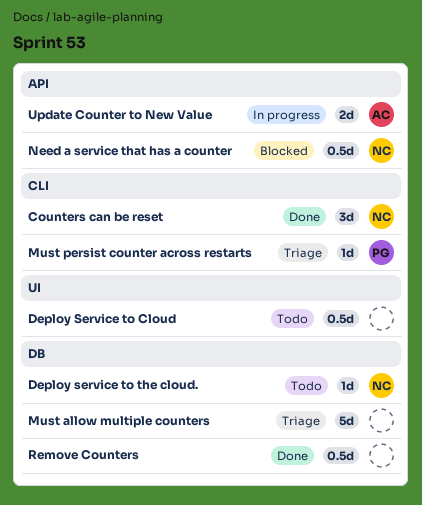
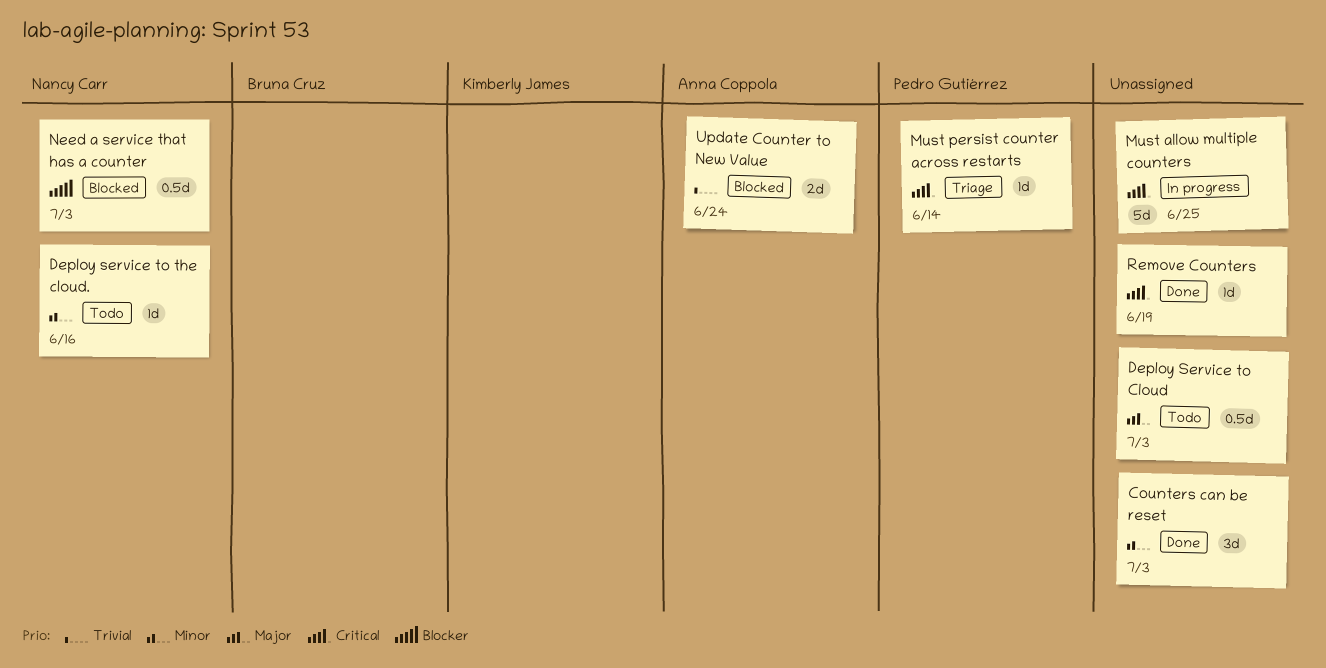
Counters can be reset, owner: Nancy Carr -> none
Must allow multiple counters, status: Triage -> In progress
Remove Counters, estimate: 0.5d -> 1d
Update Counter to New Value, status: In progress -> Blocked

